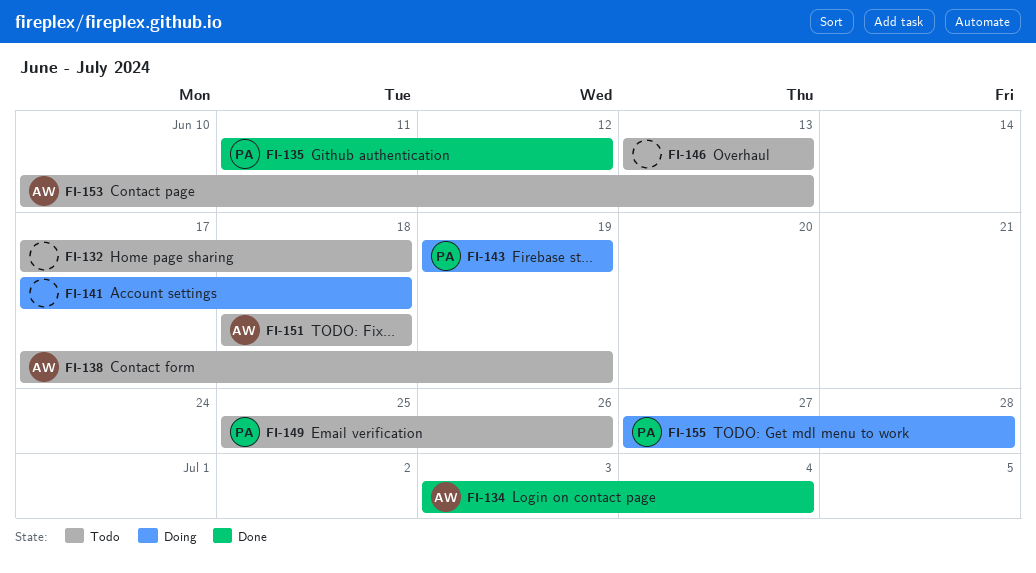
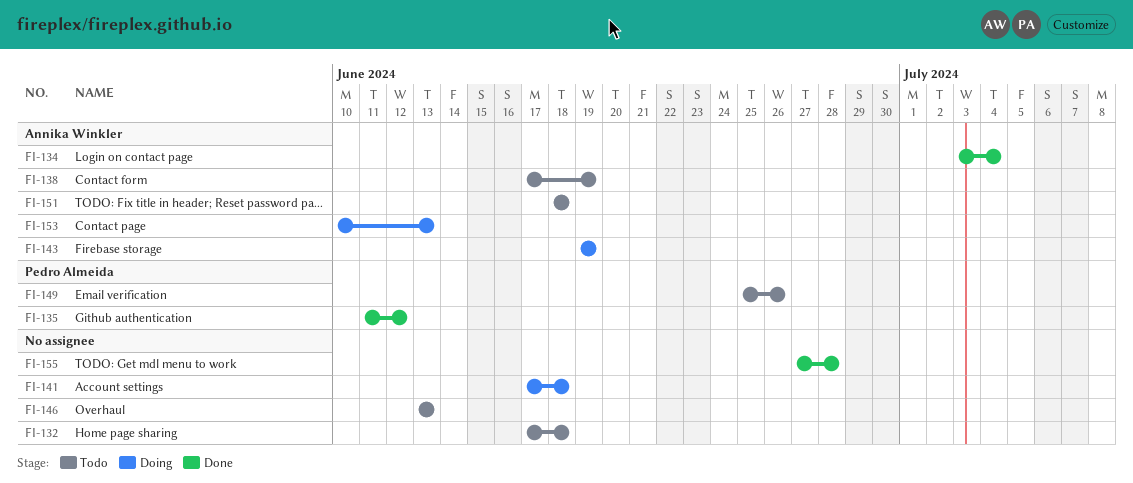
FI-143, owner: Pedro Almeida -> Annika Winkler
FI-153, status: Todo -> Doing
FI-155, status: Doing -> Done
FI-155, owner: Pedro Almeida -> none

